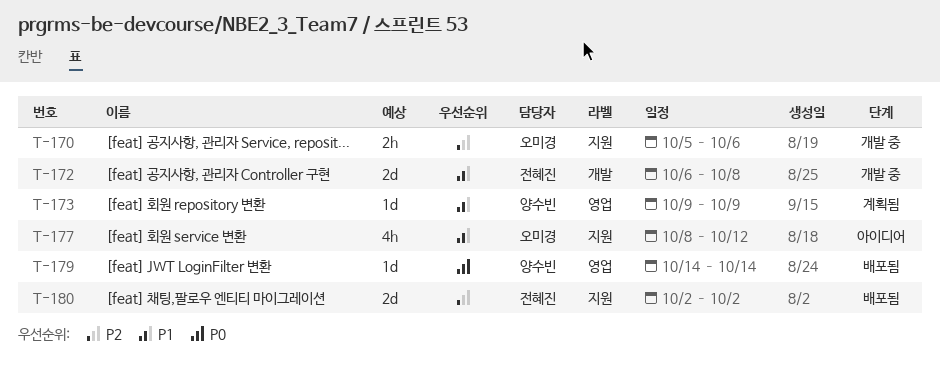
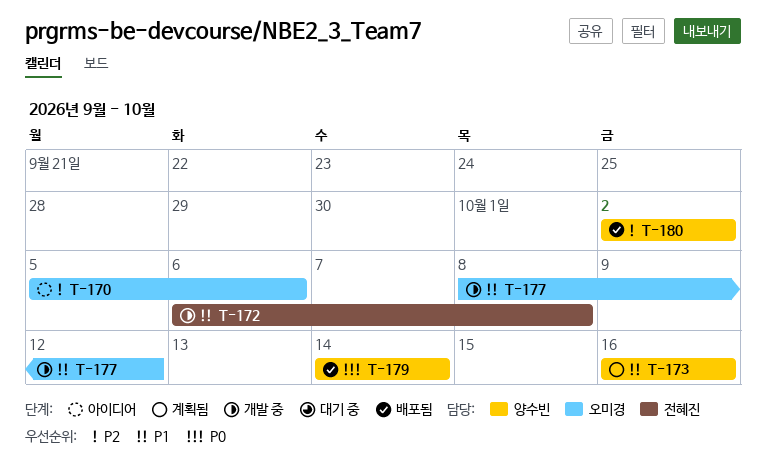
T-170, status: 개발 중 -> 아이디어
T-173, start: Oct 9 -> Oct 16
T-173, due: Oct 9 -> Oct 16
T-177, status: 아이디어 -> 개발 중
T-180, owner: 전혜진 -> 양수빈

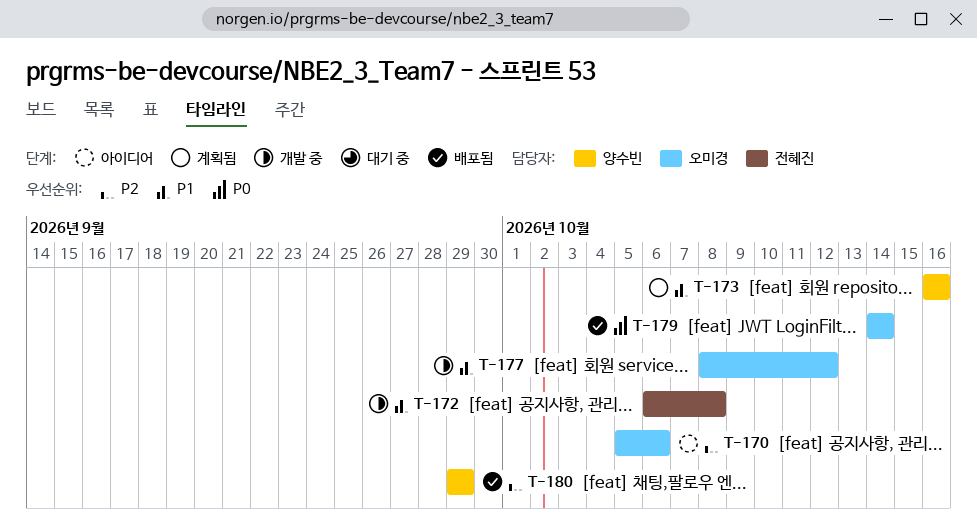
T-179, owner: 양수빈 -> 오미경
T-180, start: Oct 2 -> Sep 29
T-180, due: Oct 2 -> Sep 29

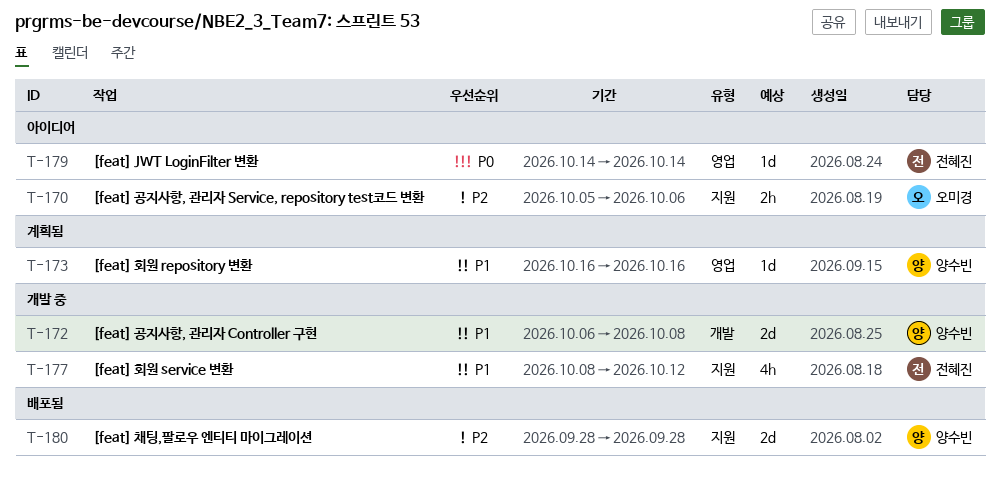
T-172, owner: 전혜진 -> 양수빈
T-177, owner: 오미경 -> 전혜진
T-179, status: 배포됨 -> 아이디어
T-179, owner: 오미경 -> 전혜진
T-180, start: Sep 29 -> Sep 28
T-180, due: Sep 29 -> Sep 28

